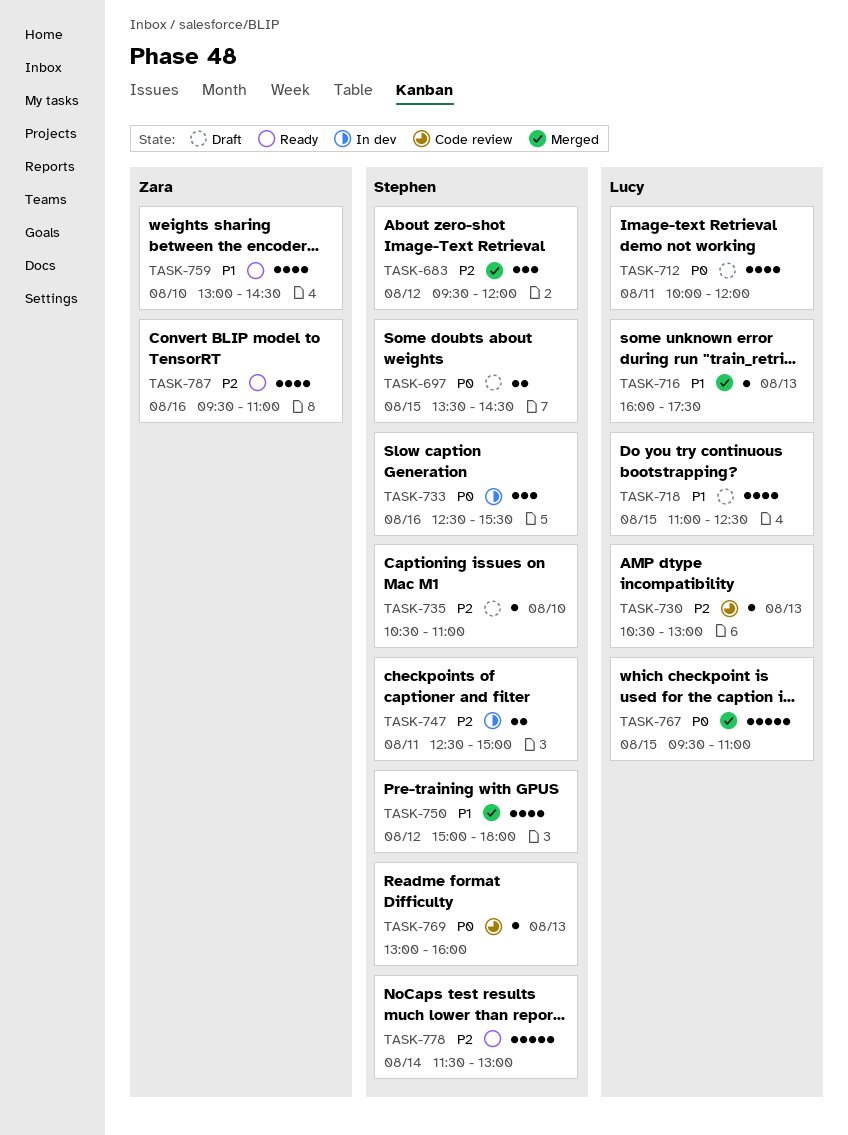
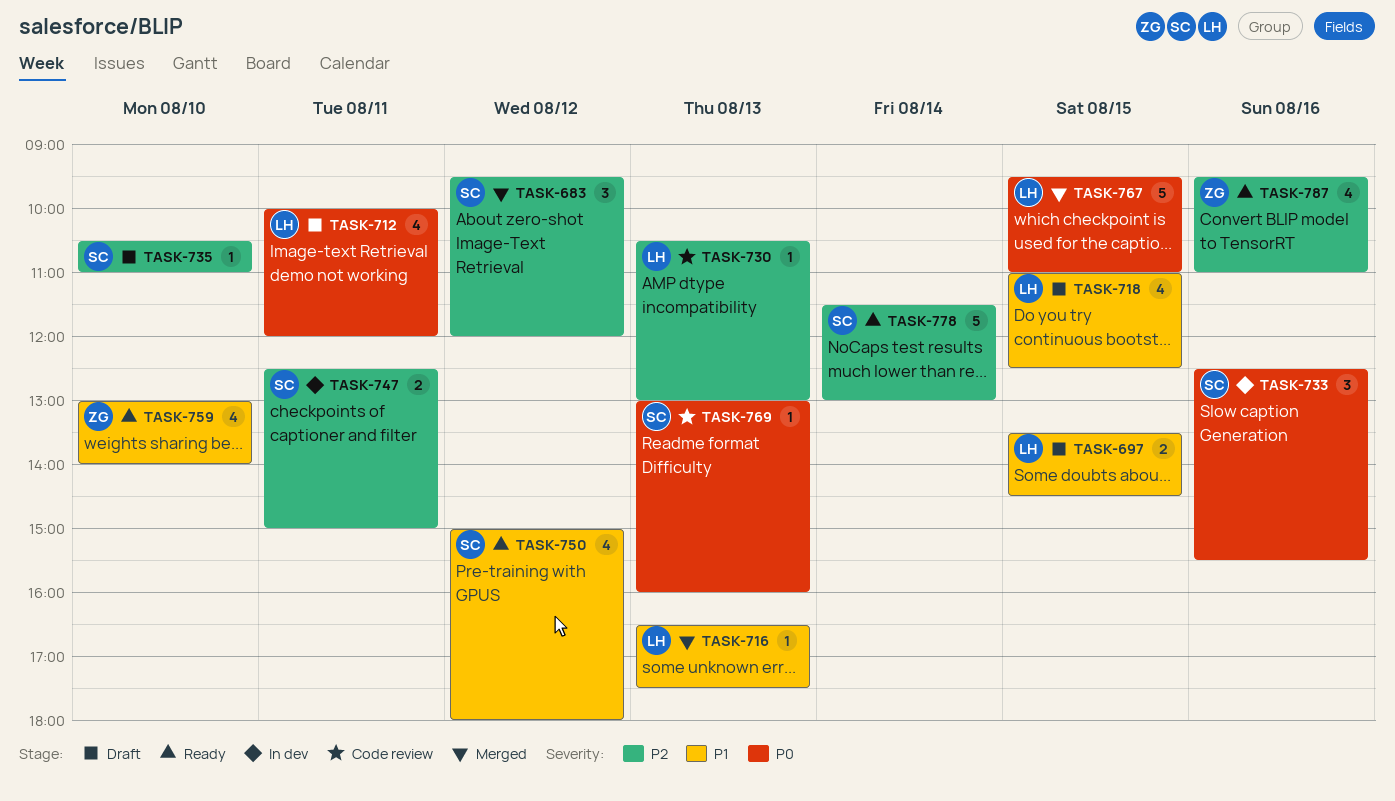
TASK-697, owner: Stephen -> Lucy
TASK-697, priority: P0 -> P1
TASK-716, begins: 16:00 -> 16:30
TASK-750, status: Merged -> Ready
TASK-759, ends: 14:30 -> 14:00

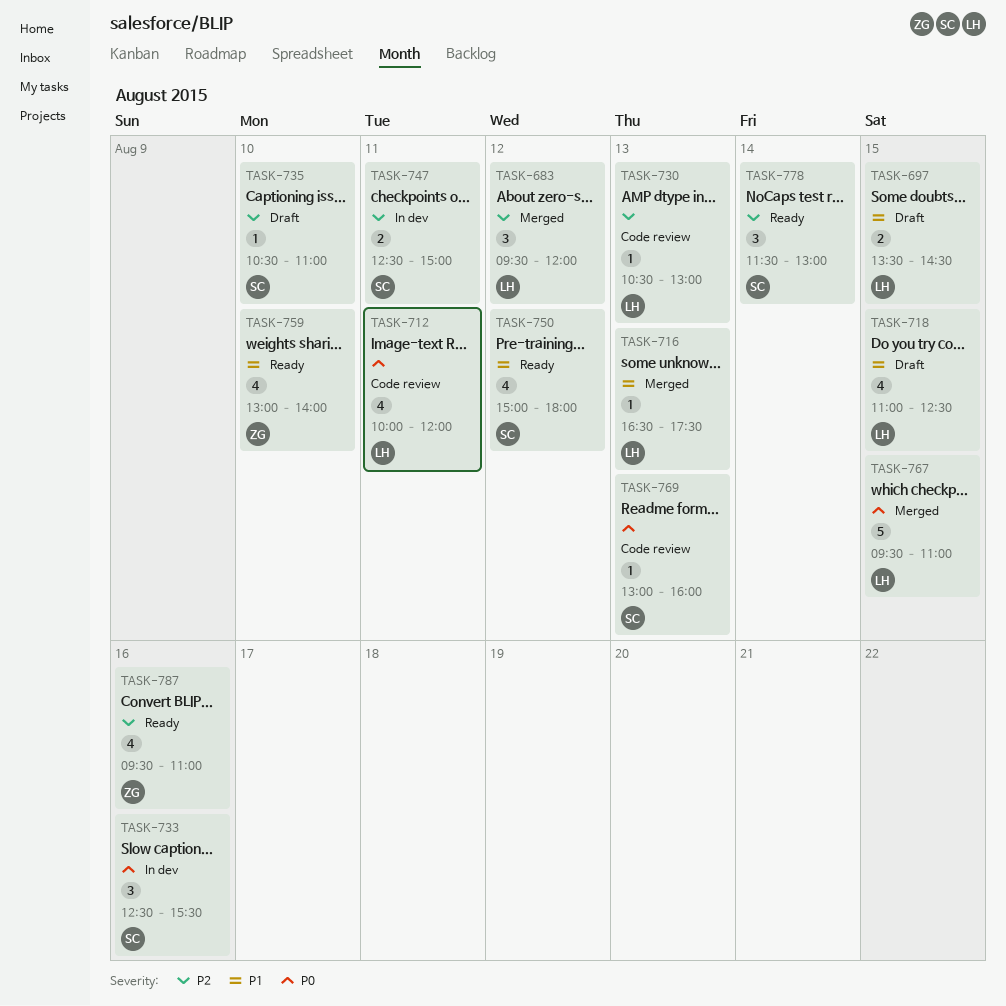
TASK-683, owner: SC -> LH
TASK-712, status: Draft -> Code review
TASK-778, estimate: 5 -> 3

